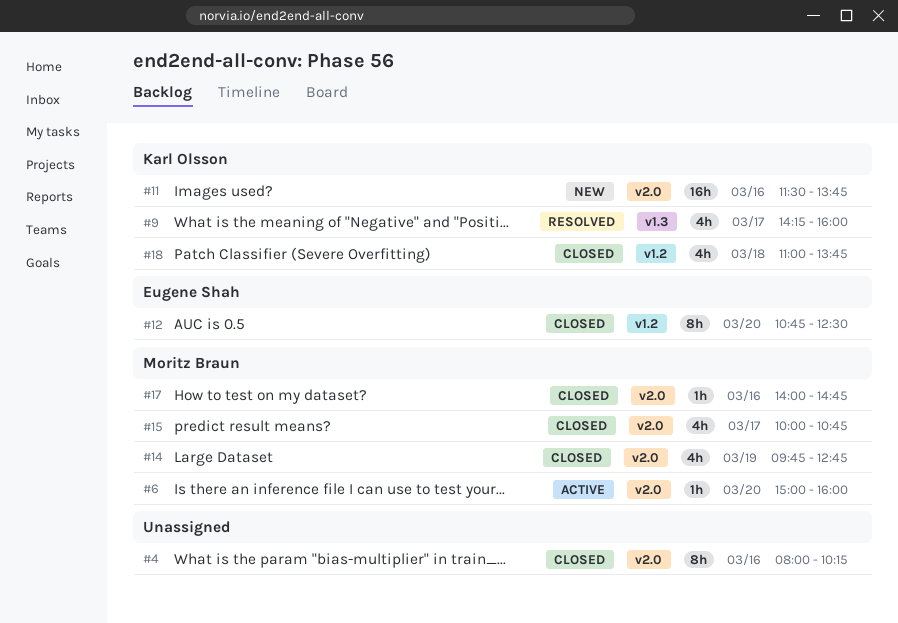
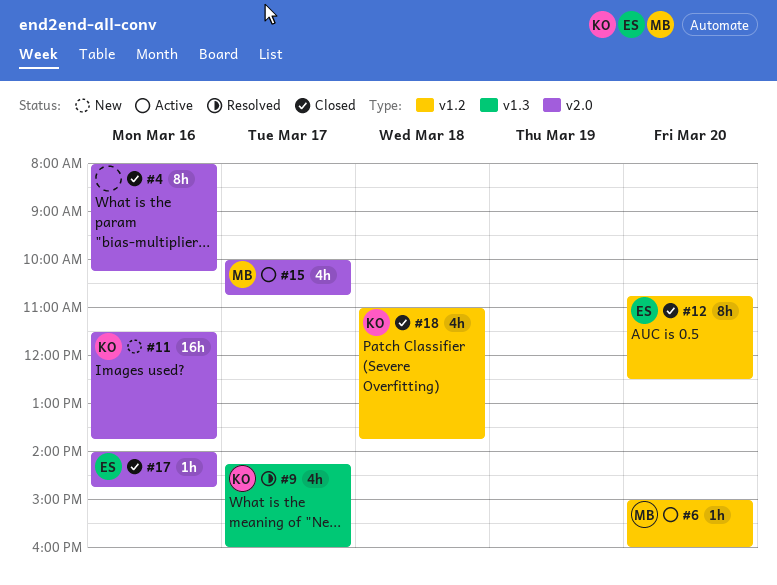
#6, label: v2.0 -> v1.2
#14: present -> none
#15, status: Closed -> Active
#17, owner: Moritz Braun -> Eugene Shah

